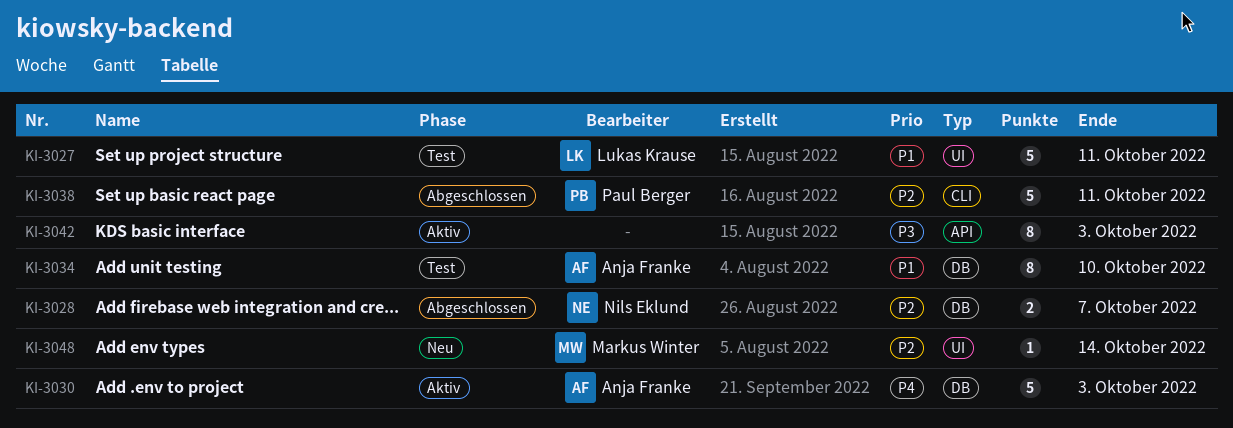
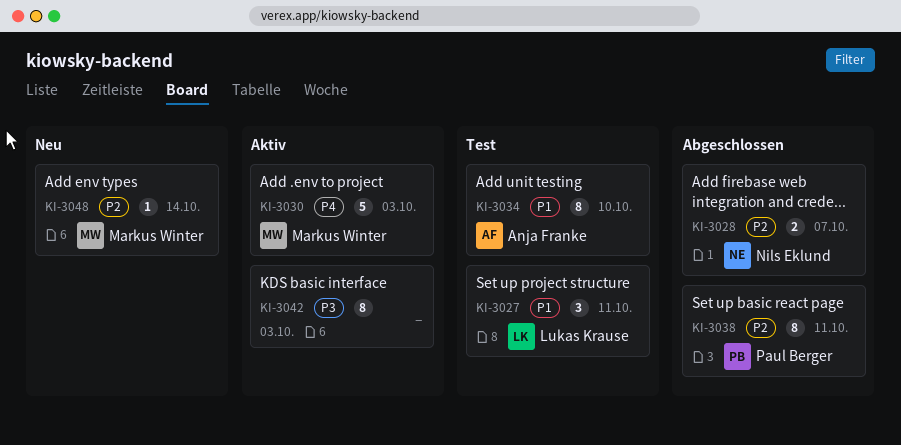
KI-3027, estimate: 5 -> 3
KI-3030, owner: Anja Franke -> Markus Winter
KI-3038, estimate: 5 -> 8

